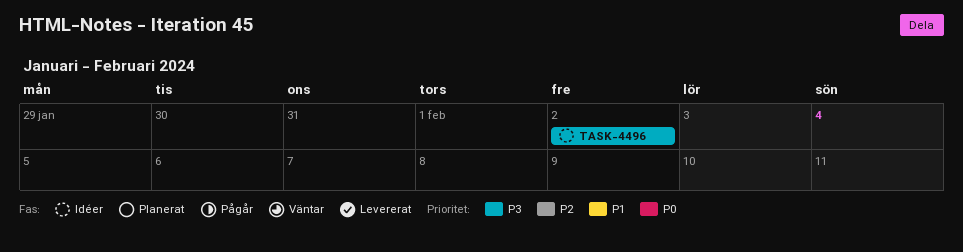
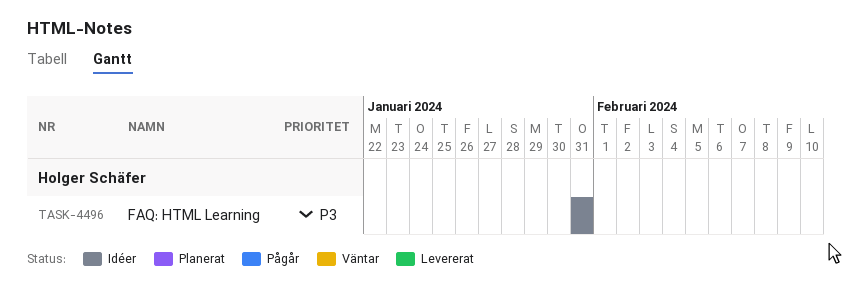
TASK-4496, start: Feb 2 -> Jan 31
TASK-4496, due: Feb 2 -> Jan 31

